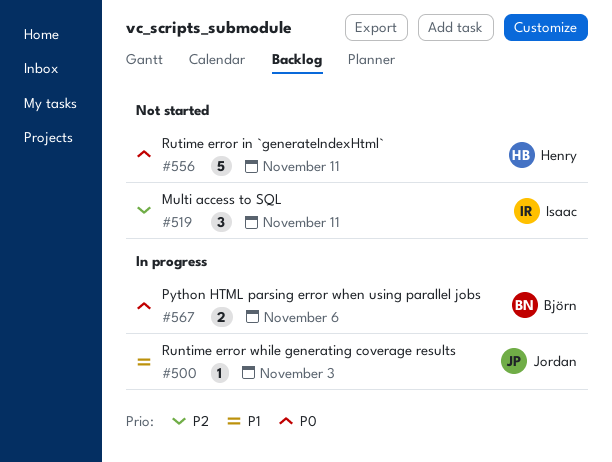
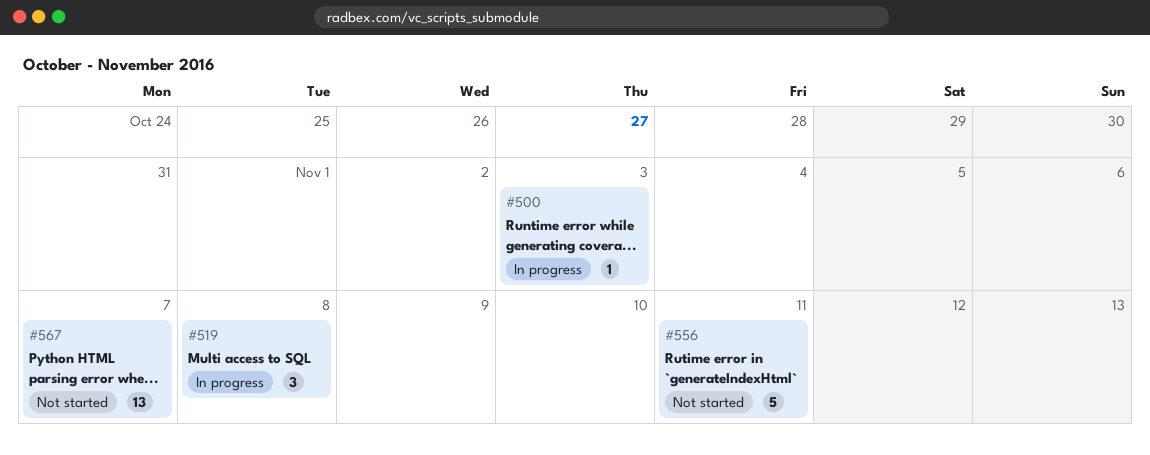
#519, status: Not started -> In progress
#519, due: Nov 11 -> Nov 8
#567, status: In progress -> Not started
#567, estimate: 2 -> 13
#567, due: Nov 6 -> Nov 7

